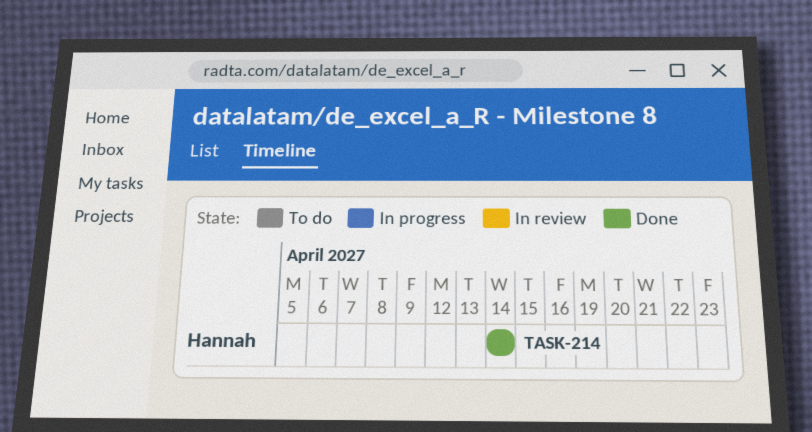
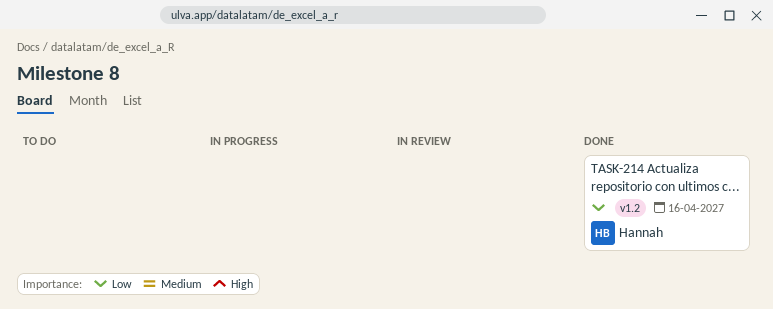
TASK-214, due: Apr 14 -> Apr 16

